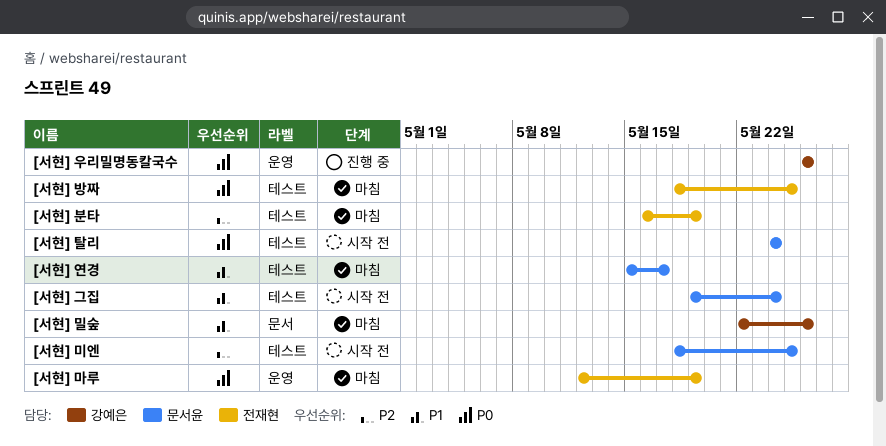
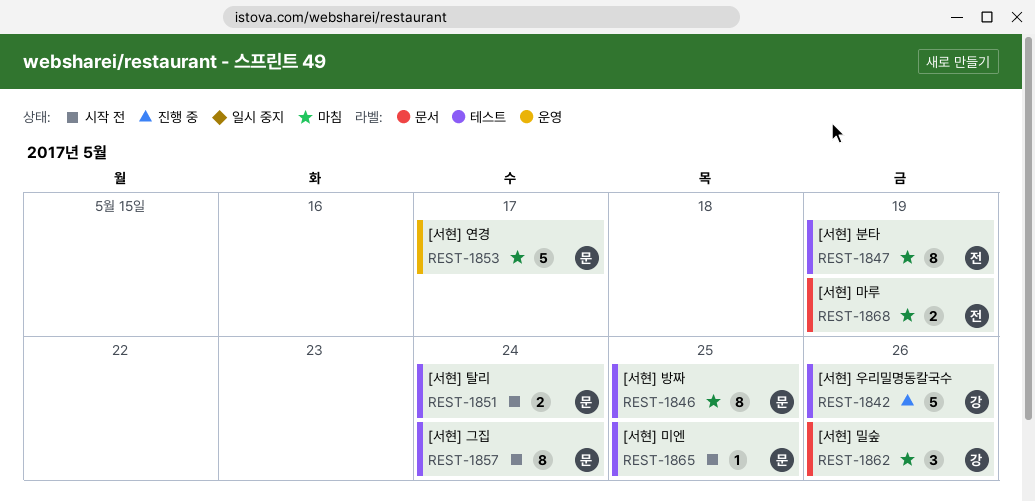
[서현] 마루, label: 운영 -> 문서
[서현] 방짜, owner: 전재현 -> 문서윤
[서현] 연경, label: 테스트 -> 운영
[서현] 우리밀명동칼국수, label: 운영 -> 테스트

